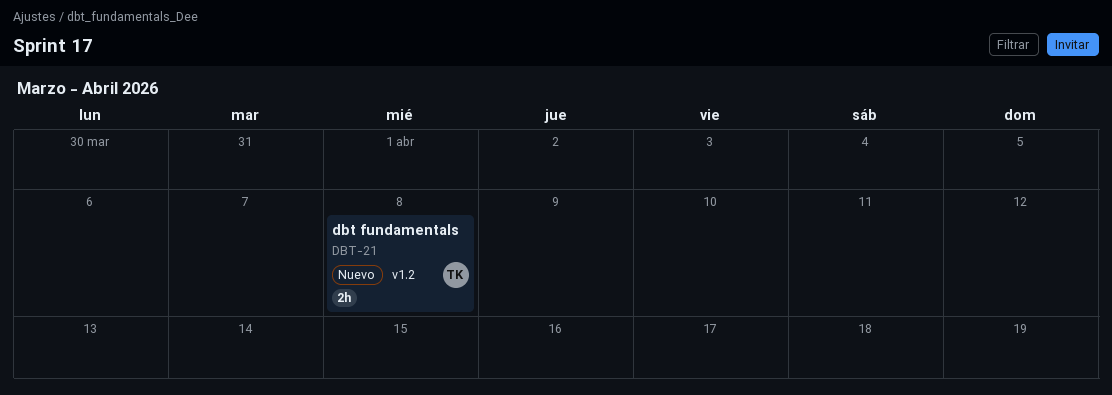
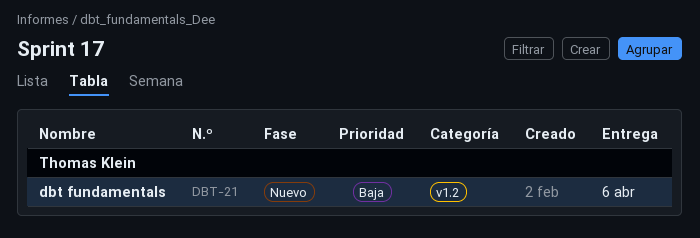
DBT-21, due: Apr 8 -> Apr 6

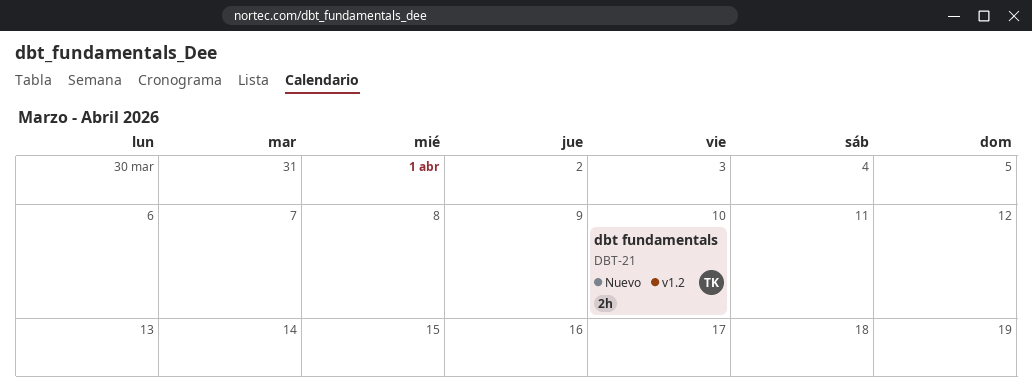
DBT-21, due: Apr 6 -> Apr 10

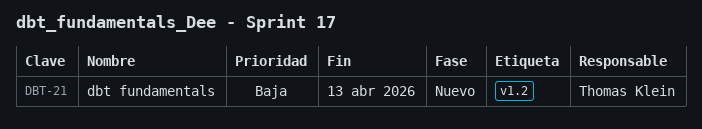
DBT-21, due: Apr 10 -> Apr 13

